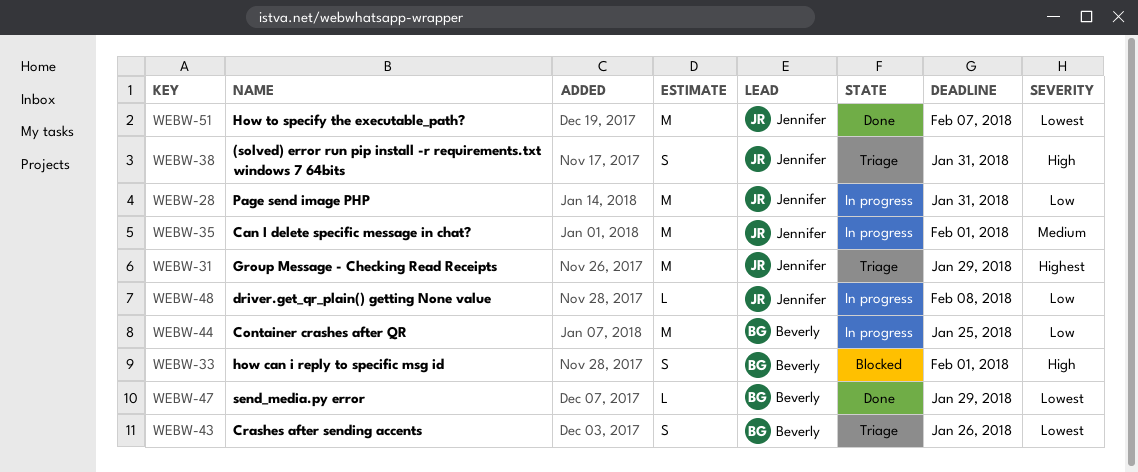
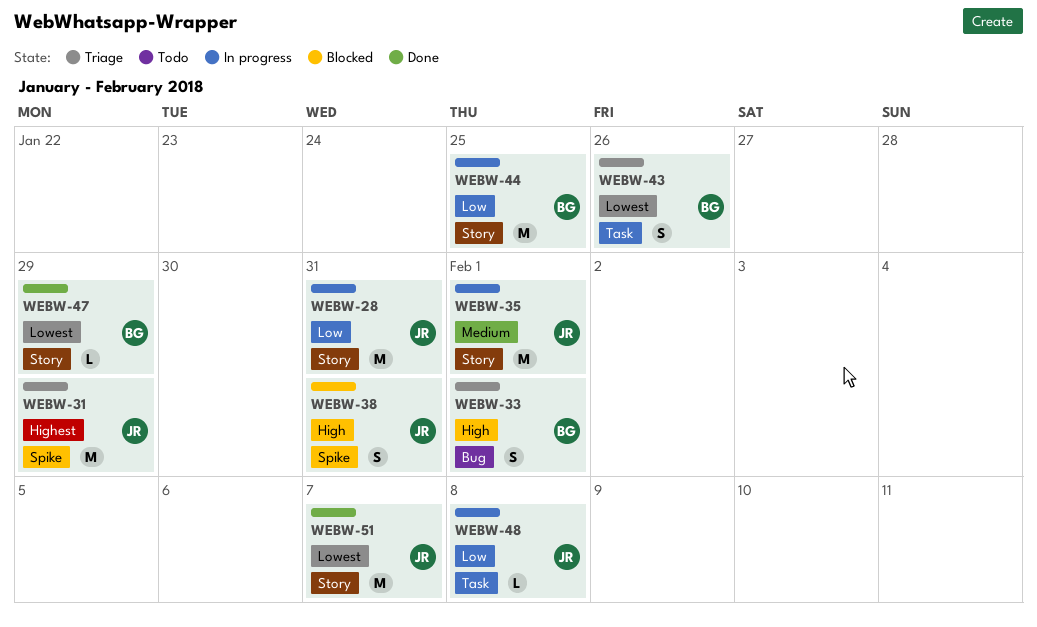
WEBW-33, status: Blocked -> Triage
WEBW-38, status: Triage -> Blocked

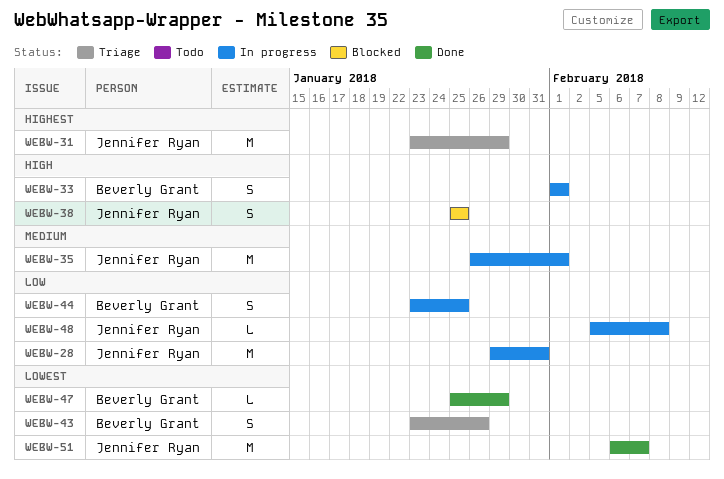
WEBW-33, status: Triage -> In progress
WEBW-38, due: Jan 31 -> Jan 25
WEBW-44, estimate: M -> S

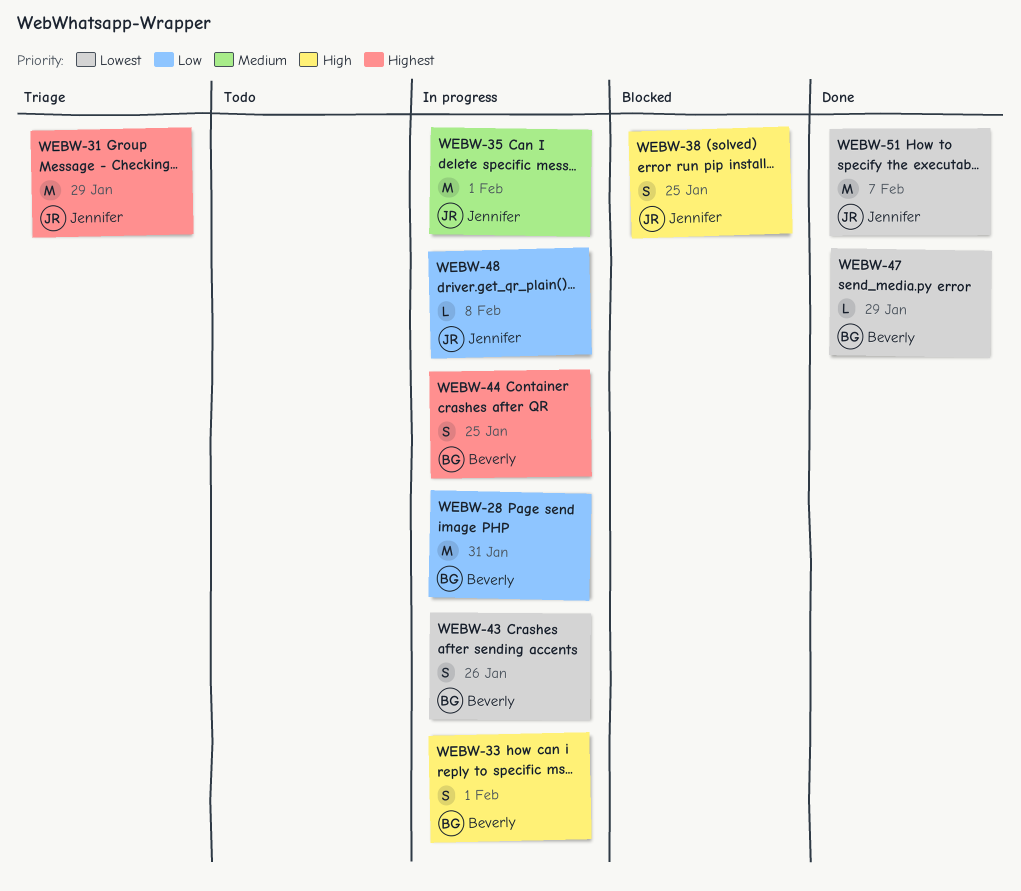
WEBW-28, owner: Jennifer Ryan -> Beverly Grant
WEBW-43, status: Triage -> In progress
WEBW-44, priority: Low -> Highest

